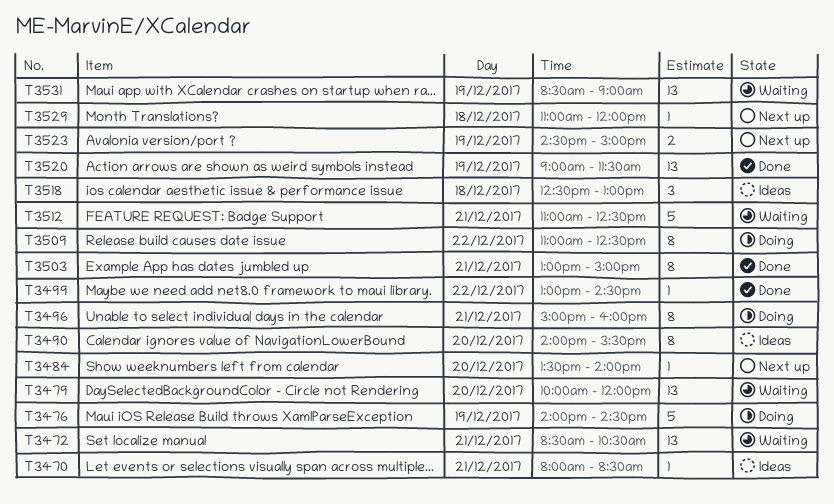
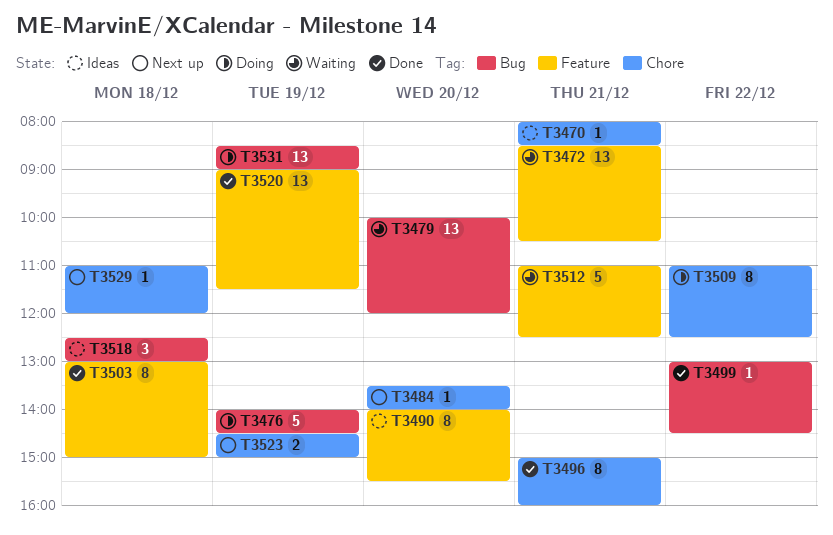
T3496, status: Doing -> Done
T3503, day: Dec 21 -> Dec 18
T3531, status: Waiting -> Doing

